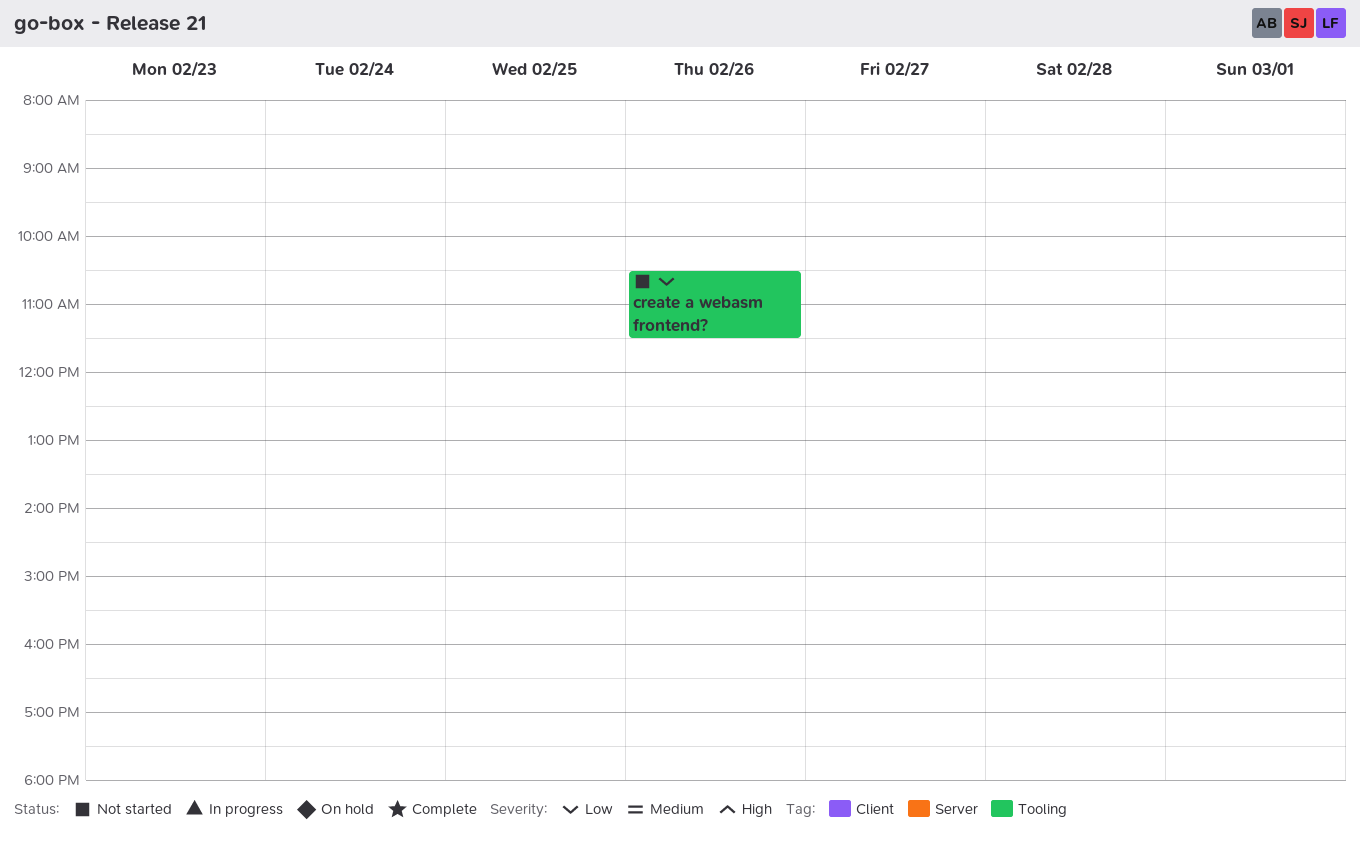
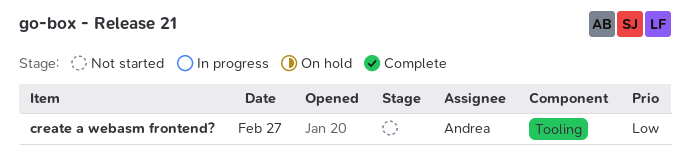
create a webasm frontend?, day: Feb 26 -> Feb 27

